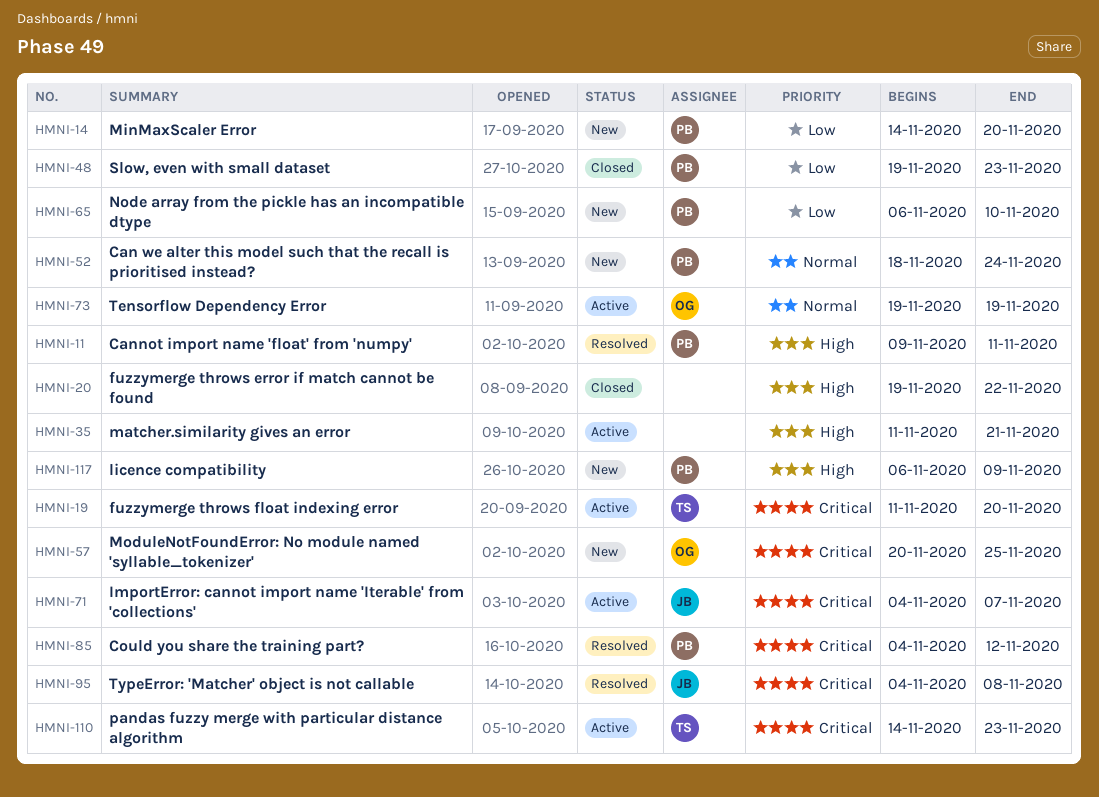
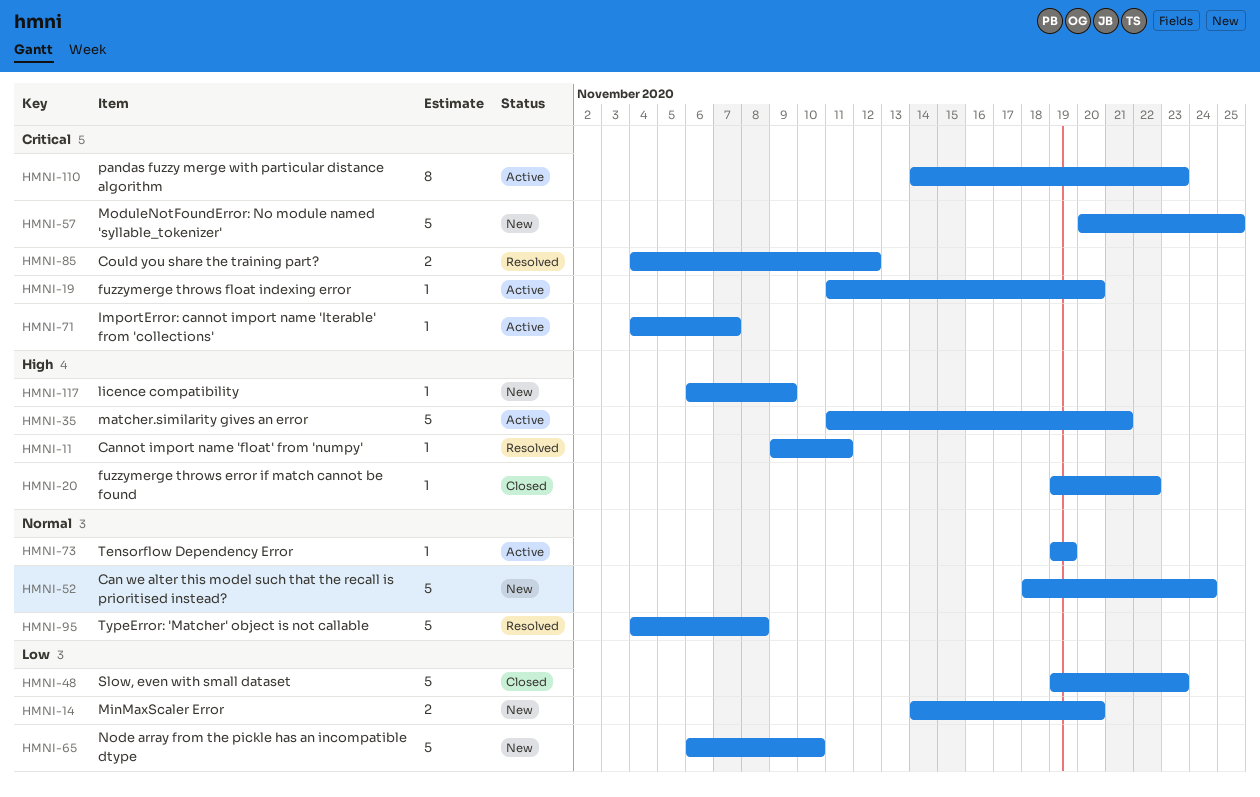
HMNI-95, priority: Critical -> Normal

